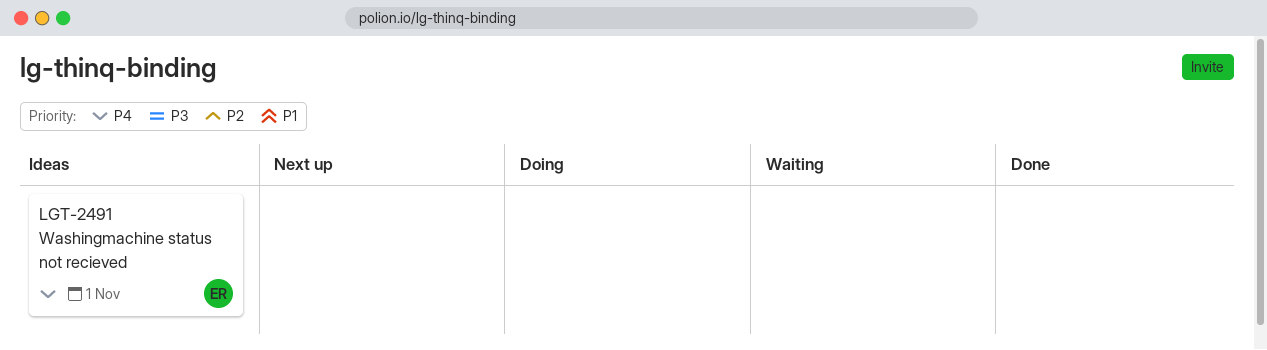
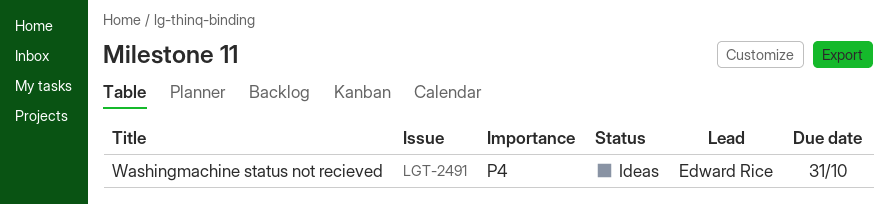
LGT-2491, due: Nov 1 -> Oct 31

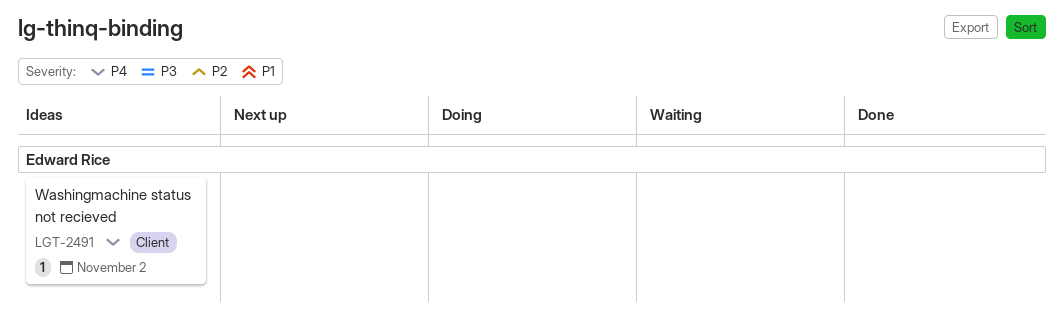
LGT-2491, due: Oct 31 -> Nov 2

